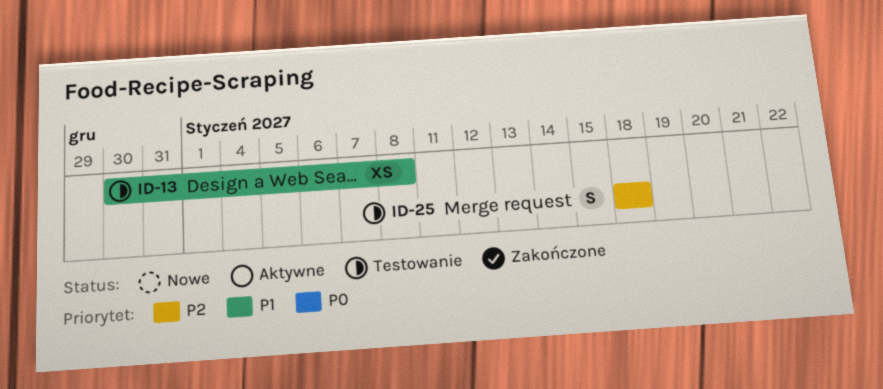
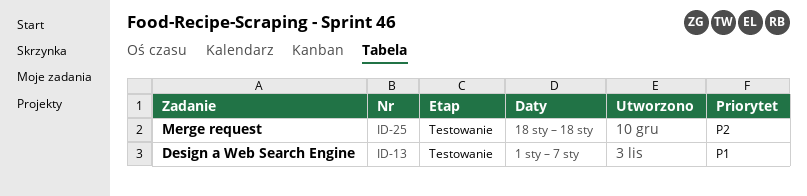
ID-13, start: Dec 30 -> Jan 1
ID-13, due: Jan 8 -> Jan 7

